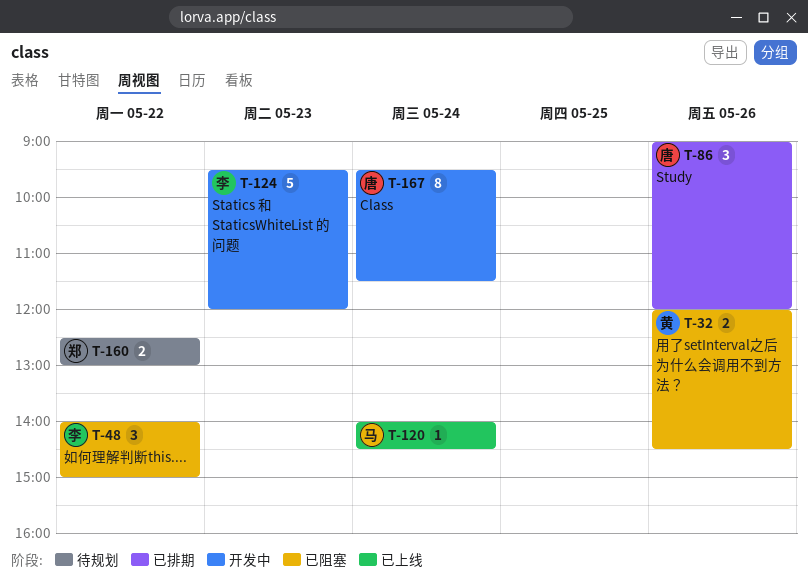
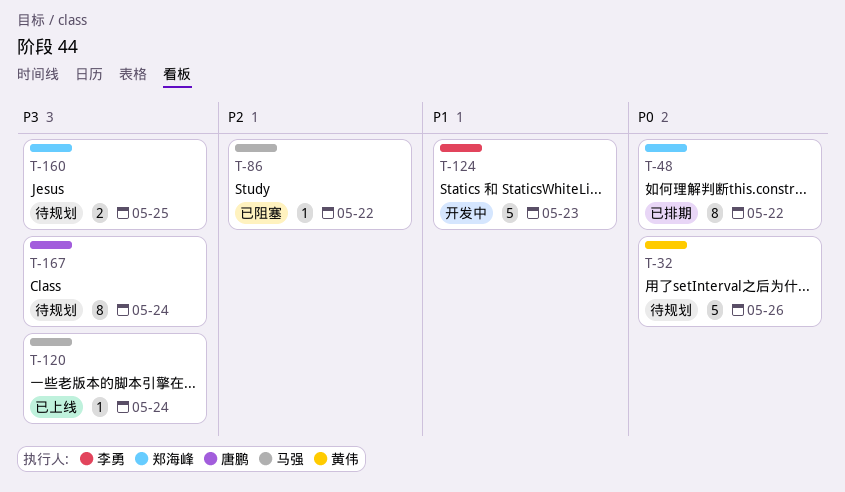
T-32, status: 已阻塞 -> 待规划
T-32, estimate: 2 -> 5
T-48, status: 已阻塞 -> 已排期
T-48, owner: 李勇 -> 郑海峰
T-48, estimate: 3 -> 8
T-86, status: 已排期 -> 已阻塞
T-86, owner: 唐鹏 -> 马强
T-86, estimate: 3 -> 1
T-86, day: May 26 -> May 22
T-160, day: May 22 -> May 25
T-167, status: 开发中 -> 待规划

